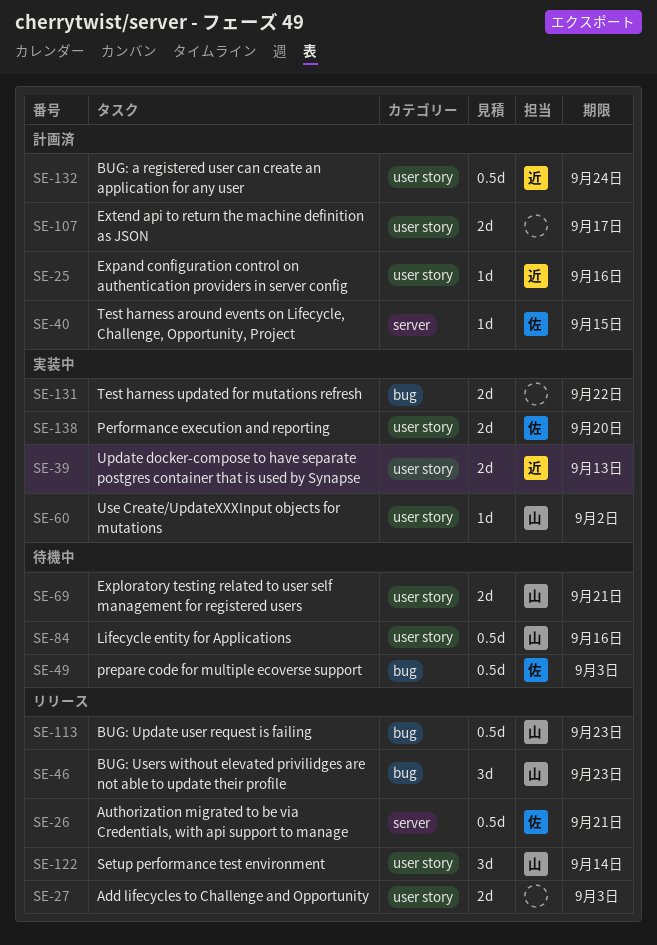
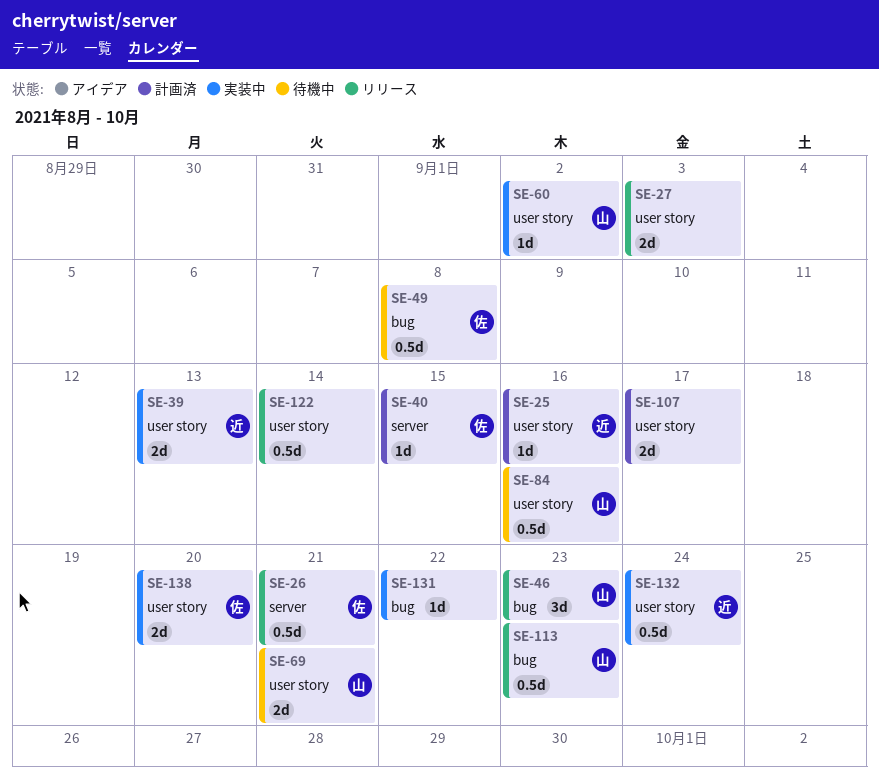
SE-49, due: Sep 3 -> Sep 8
SE-122, owner: 山 -> none
SE-122, estimate: 3d -> 0.5d
SE-131, estimate: 2d -> 1d
SE-132, status: 計画済 -> 実装中

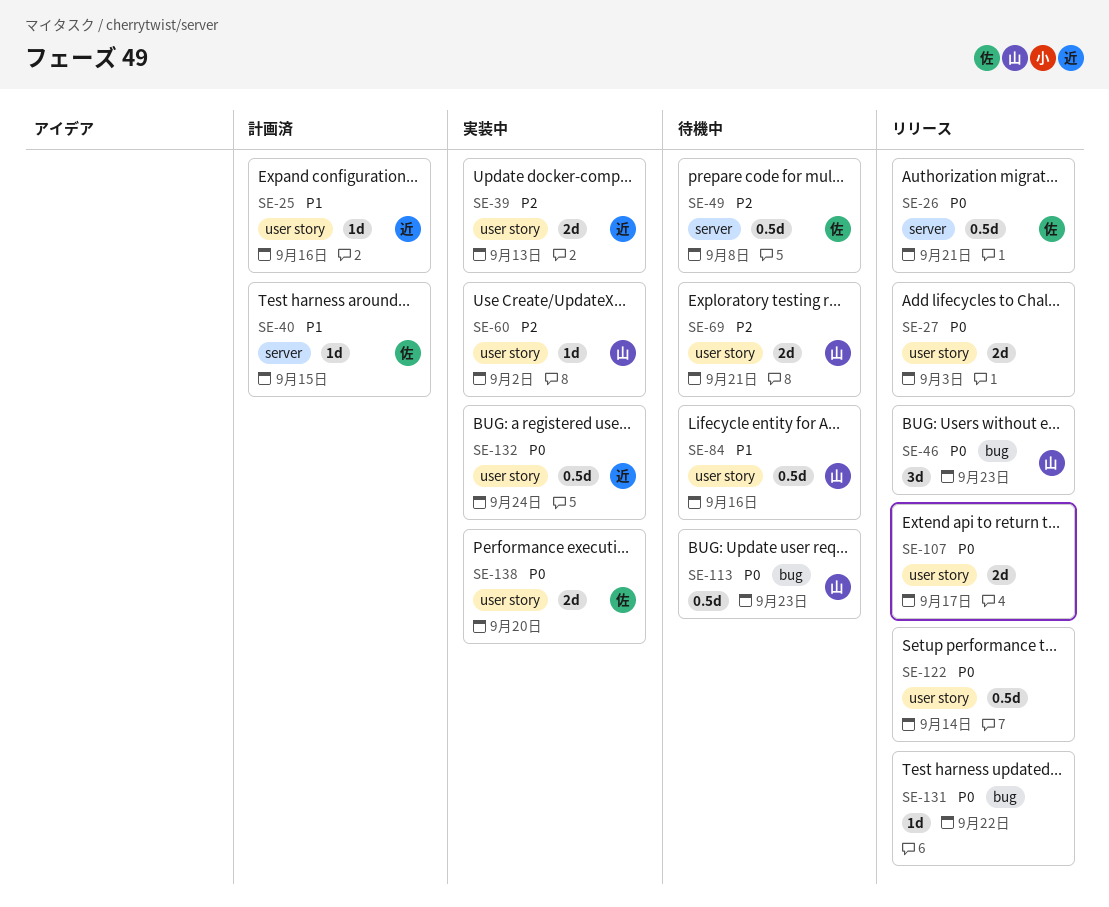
SE-49, label: bug -> server
SE-107, status: 計画済 -> リリース
SE-113, status: リリース -> 待機中
SE-131, status: 実装中 -> リリース

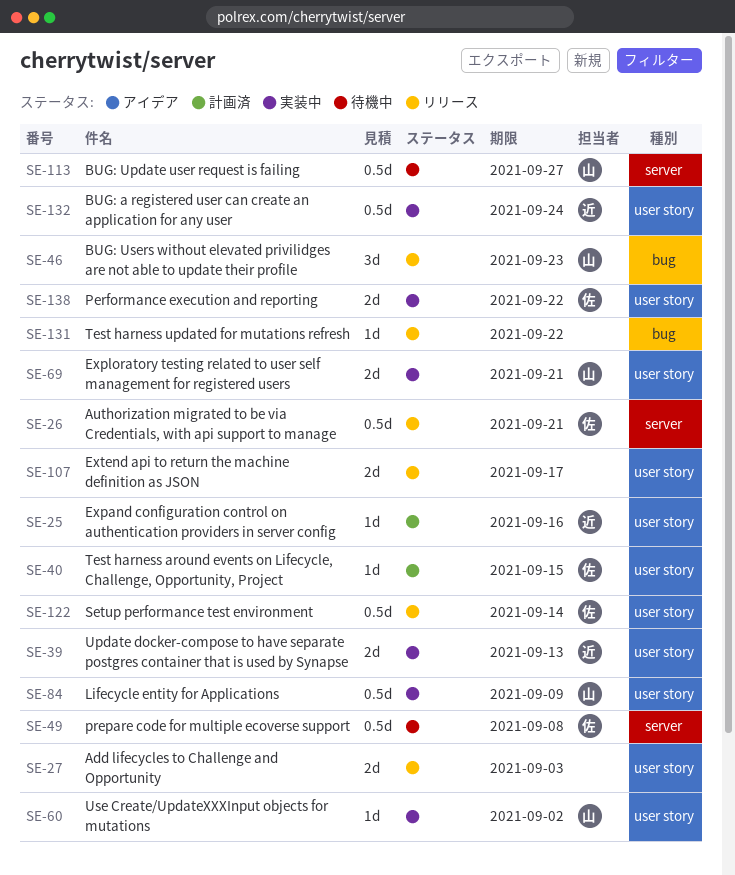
SE-40, label: server -> user story
SE-69, status: 待機中 -> 実装中
SE-84, status: 待機中 -> 実装中
SE-84, due: Sep 16 -> Sep 9
SE-113, label: bug -> server
SE-113, due: Sep 23 -> Sep 27
SE-122, owner: none -> 佐
SE-138, due: Sep 20 -> Sep 22

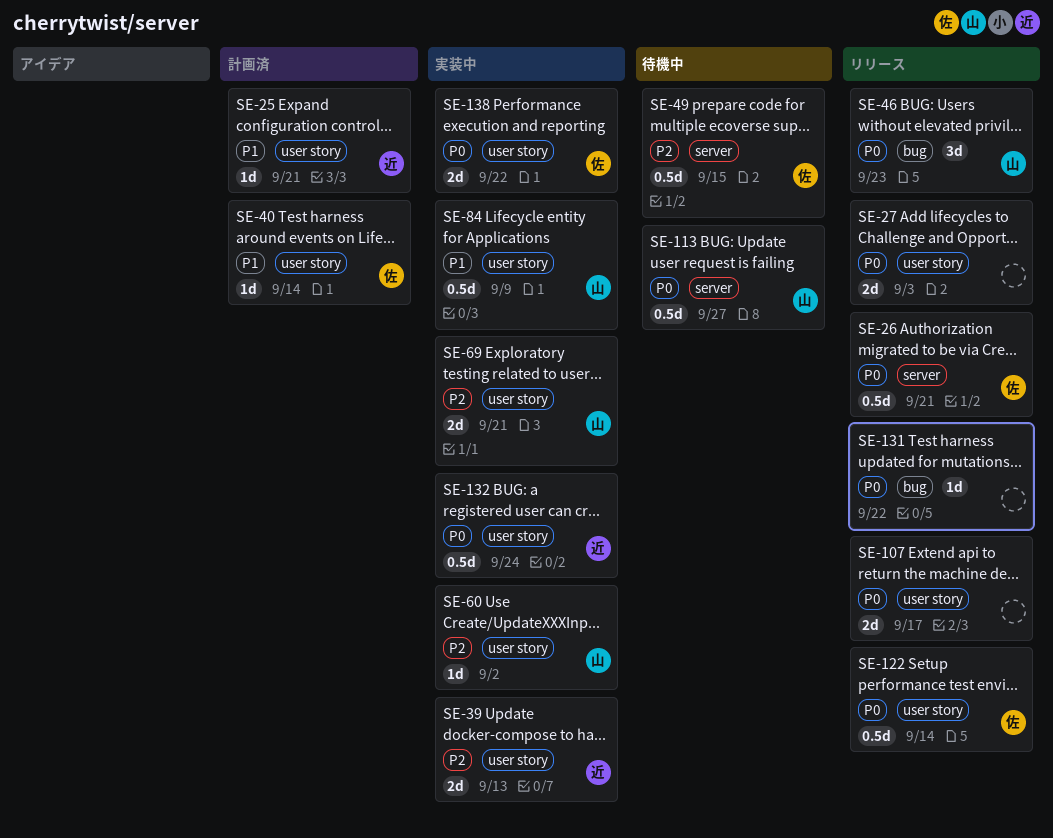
SE-25, due: Sep 16 -> Sep 21
SE-40, due: Sep 15 -> Sep 14
SE-49, due: Sep 8 -> Sep 15

